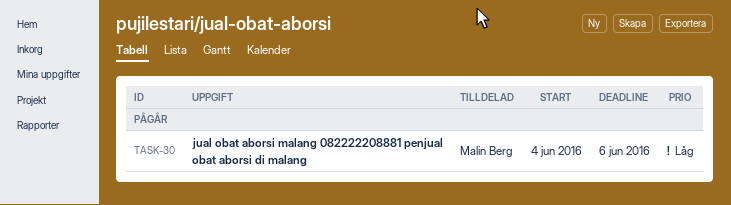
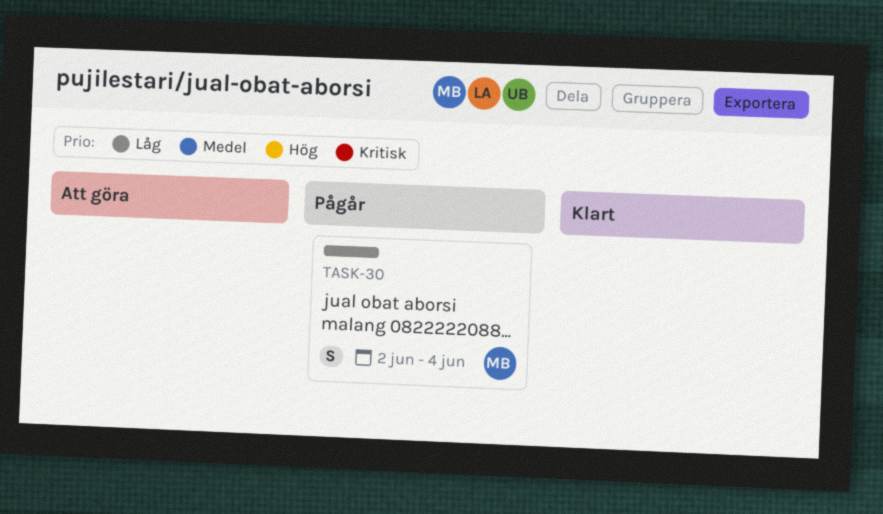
TASK-30, start: Jun 4 -> Jun 2
TASK-30, due: Jun 6 -> Jun 4

